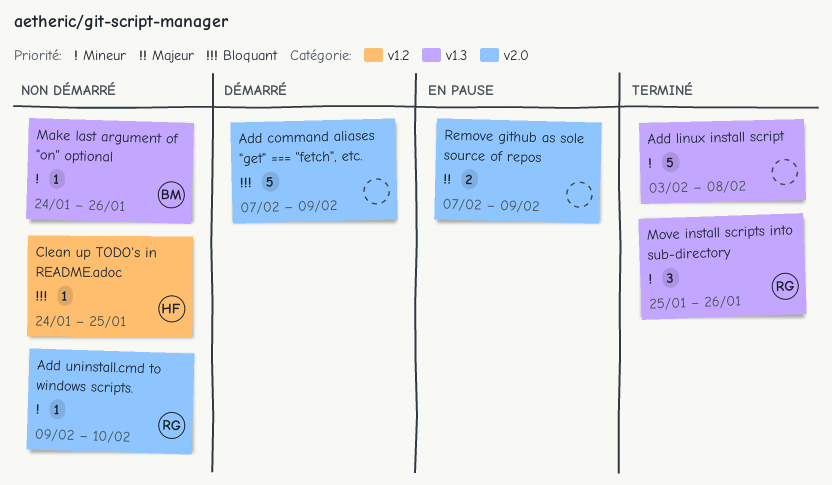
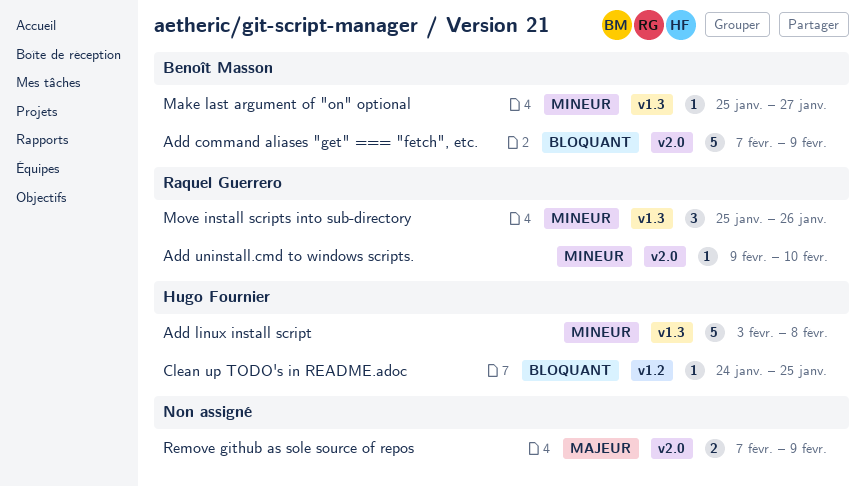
Add command aliases "get" === "fetch", etc., owner: none -> Benoît Masson
Add linux install script, owner: none -> Hugo Fournier
Make last argument of "on" optional, start: Jan 24 -> Jan 25
Make last argument of "on" optional, due: Jan 26 -> Jan 27

